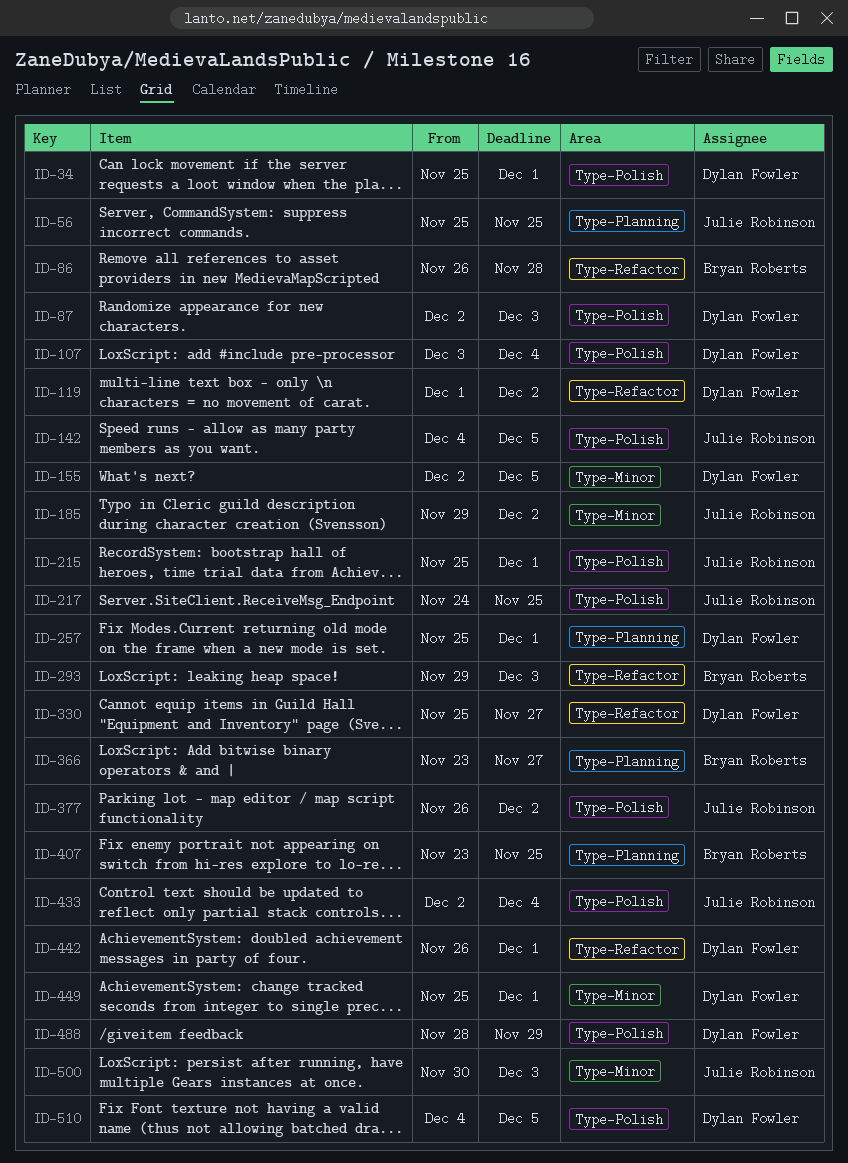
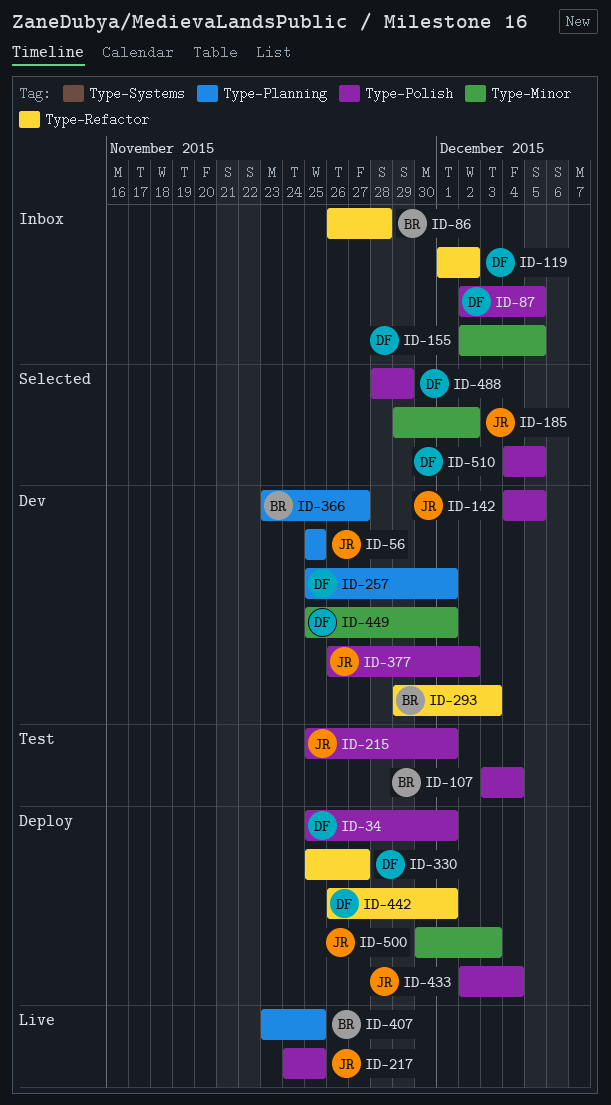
ID-87, due: Dec 3 -> Dec 5
ID-107, owner: Dylan Fowler -> Bryan Roberts

